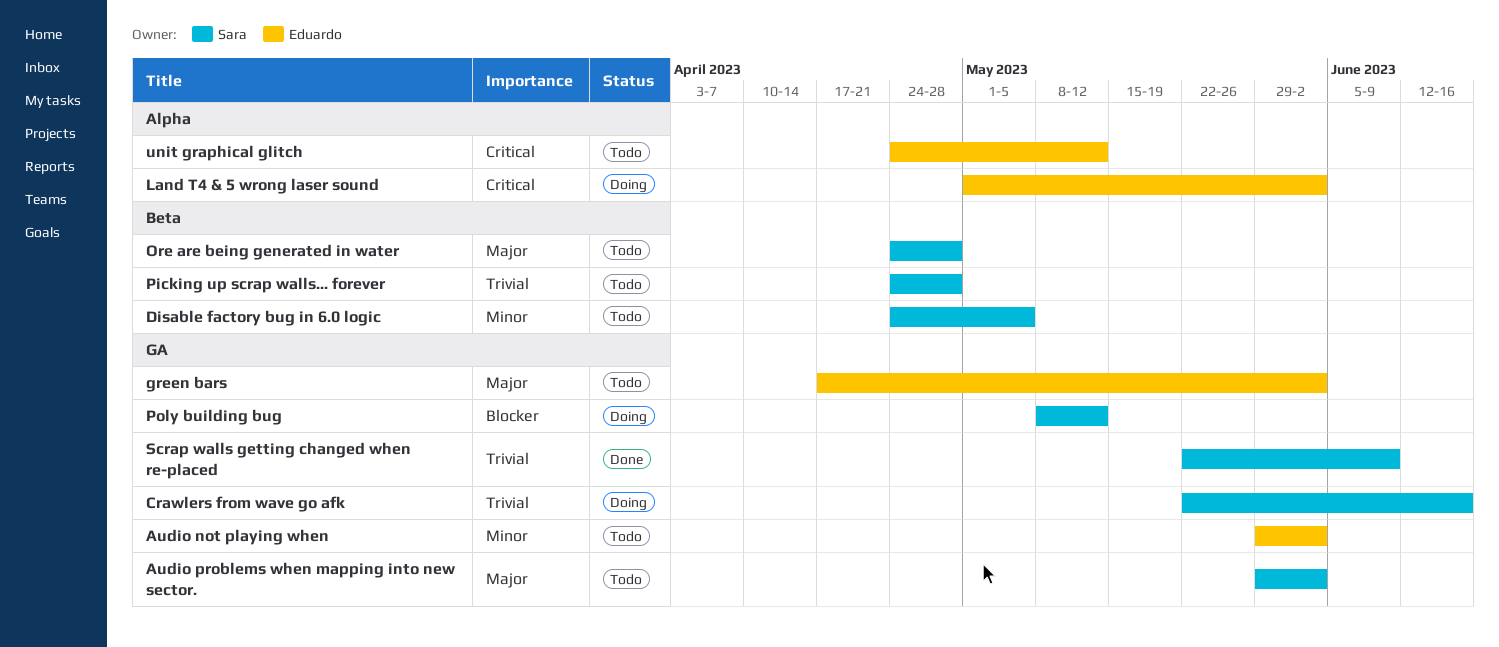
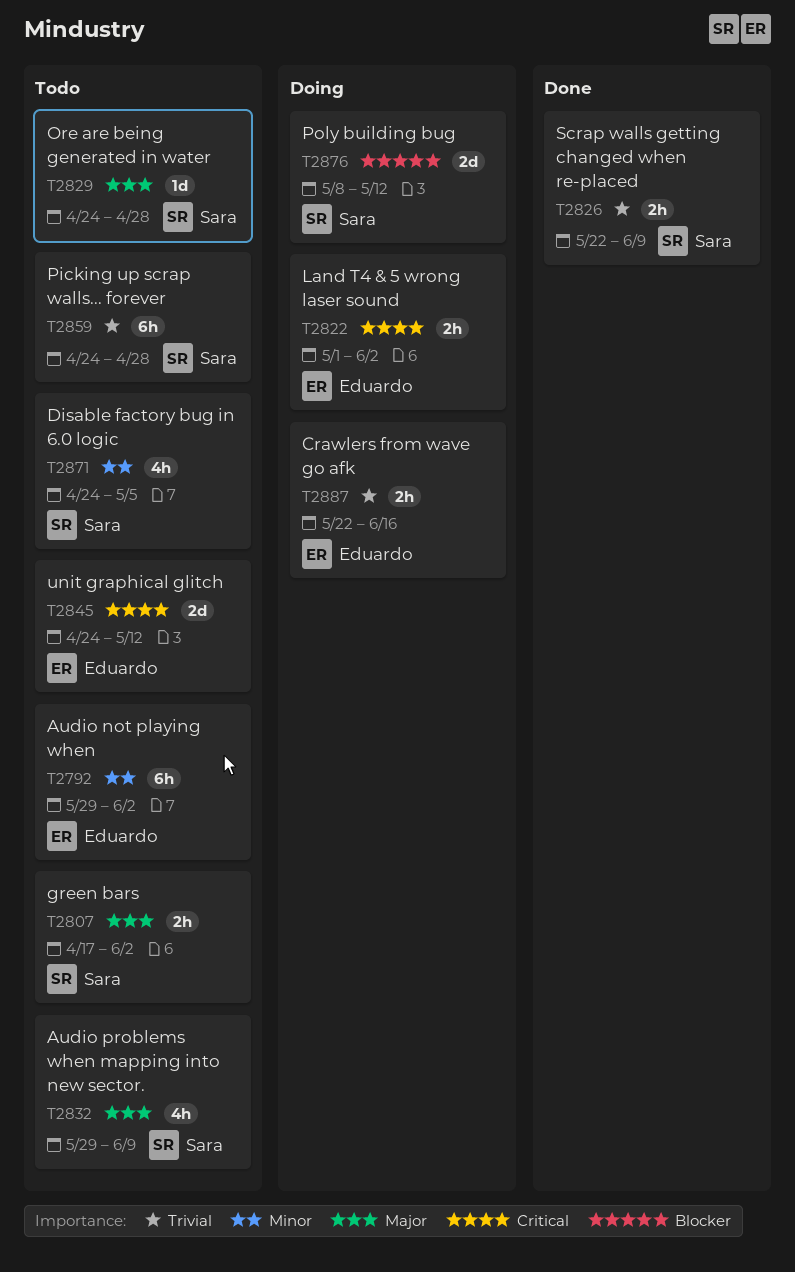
Audio problems when mapping into new sector., due: Jun 2 -> Jun 9
Crawlers from wave go afk, owner: Sara -> Eduardo
green bars, owner: Eduardo -> Sara

